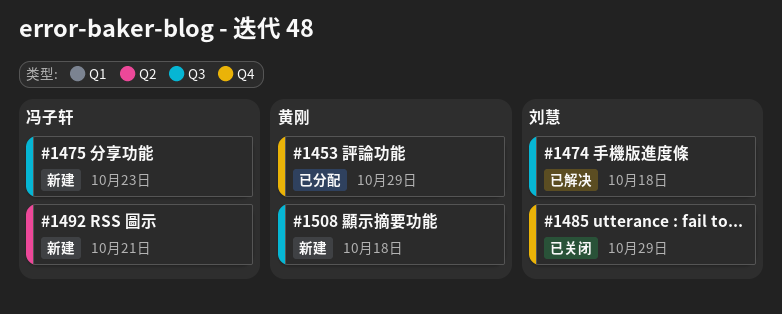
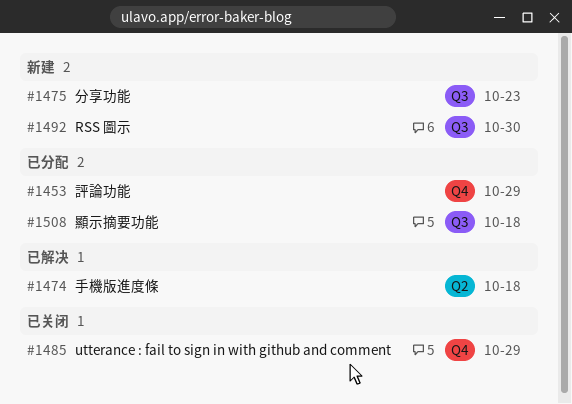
#1474, label: Q3 -> Q2
#1492, label: Q2 -> Q3
#1492, due: Oct 21 -> Oct 30
#1508, status: 新建 -> 已分配

